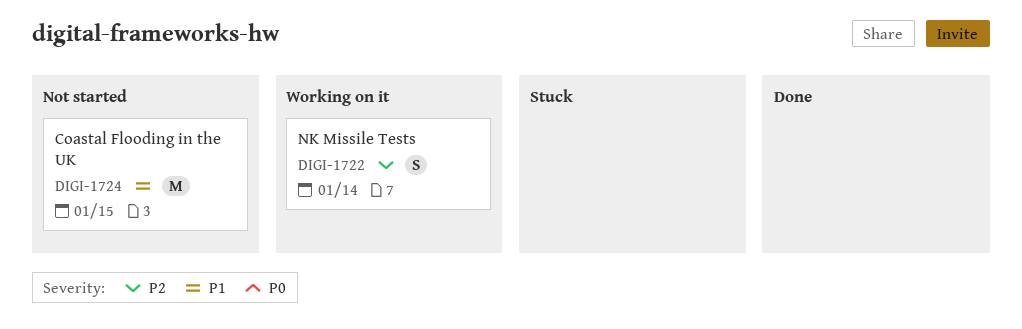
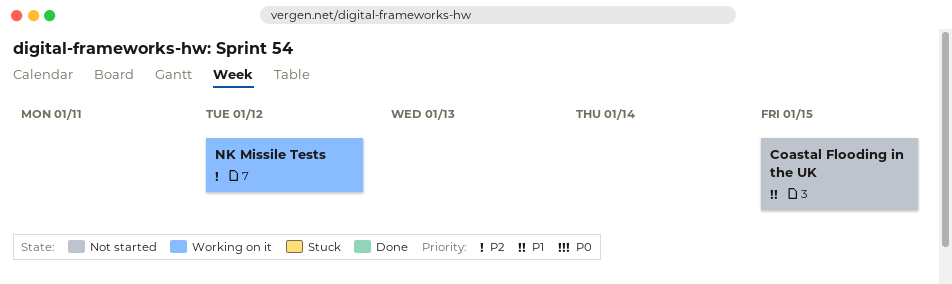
NK Missile Tests, due: Jan 14 -> Jan 12

